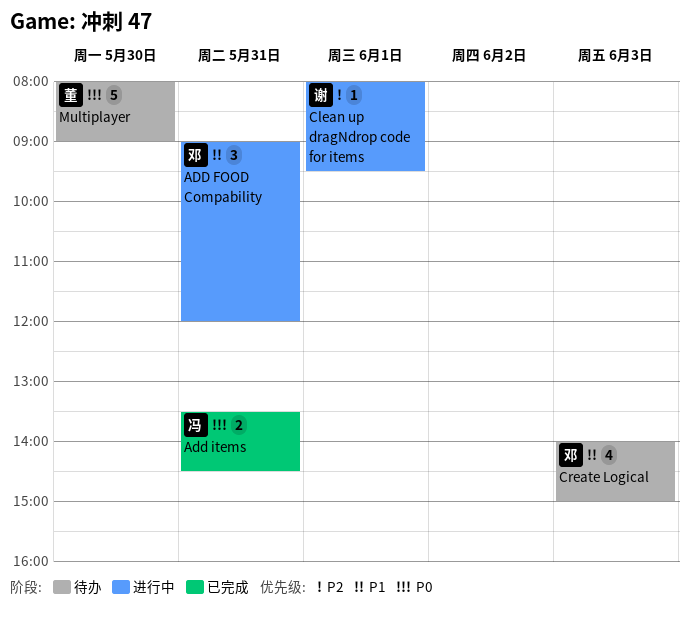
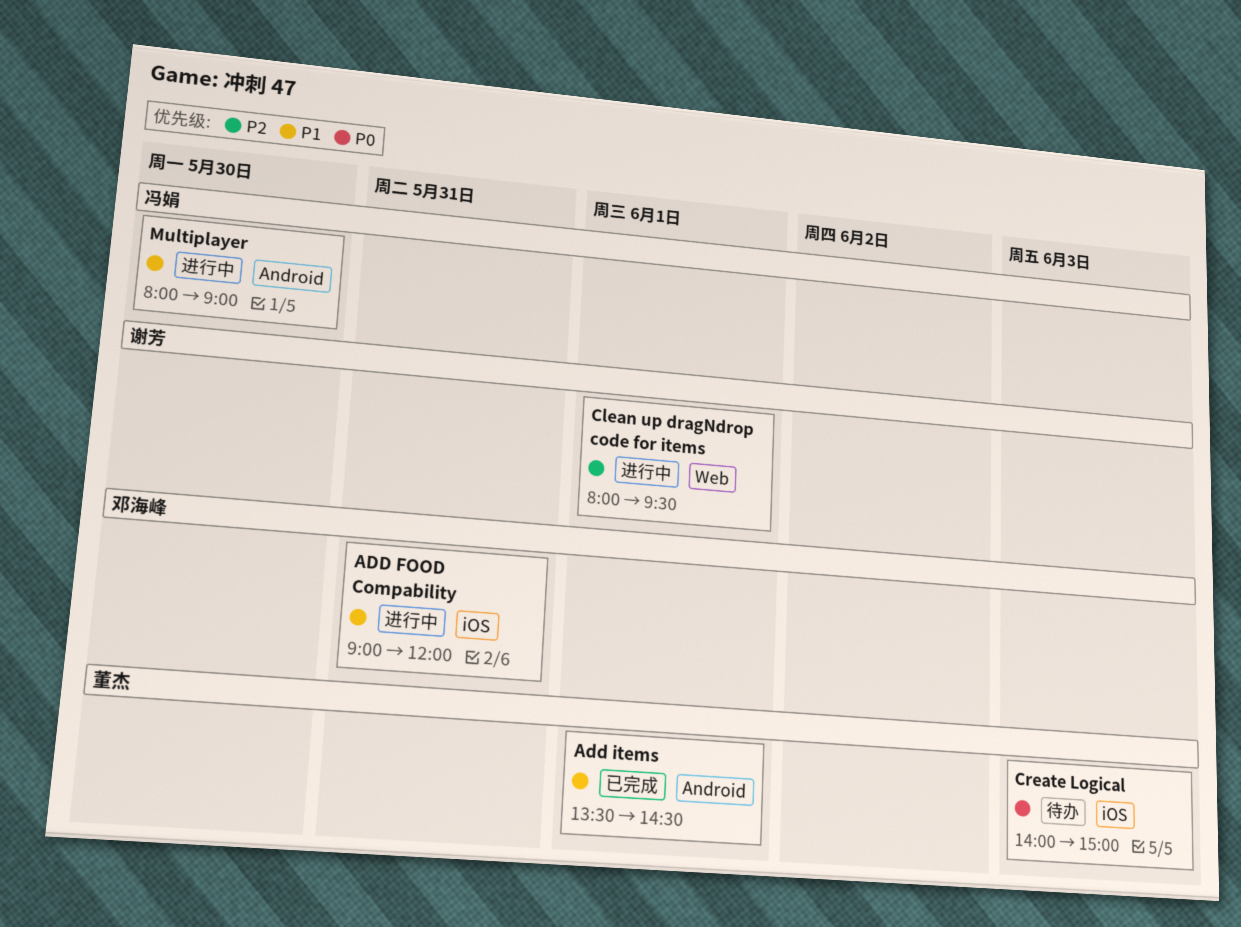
Add items, owner: 冯娟 -> 董杰
Add items, priority: P0 -> P1
Add items, day: May 31 -> Jun 1
Create Logical, owner: 邓海峰 -> 董杰
Create Logical, priority: P1 -> P0
Multiplayer, status: 待办 -> 进行中
Multiplayer, owner: 董杰 -> 冯娟
Multiplayer, priority: P0 -> P1

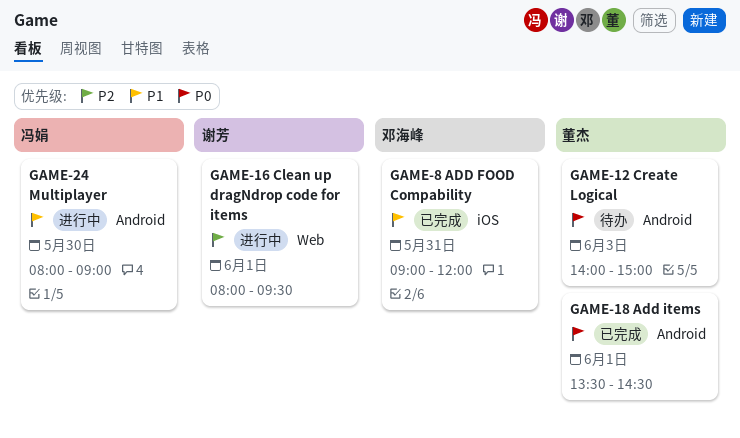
ADD FOOD Compability, status: 进行中 -> 已完成
Add items, priority: P1 -> P0
Create Logical, label: iOS -> Android

